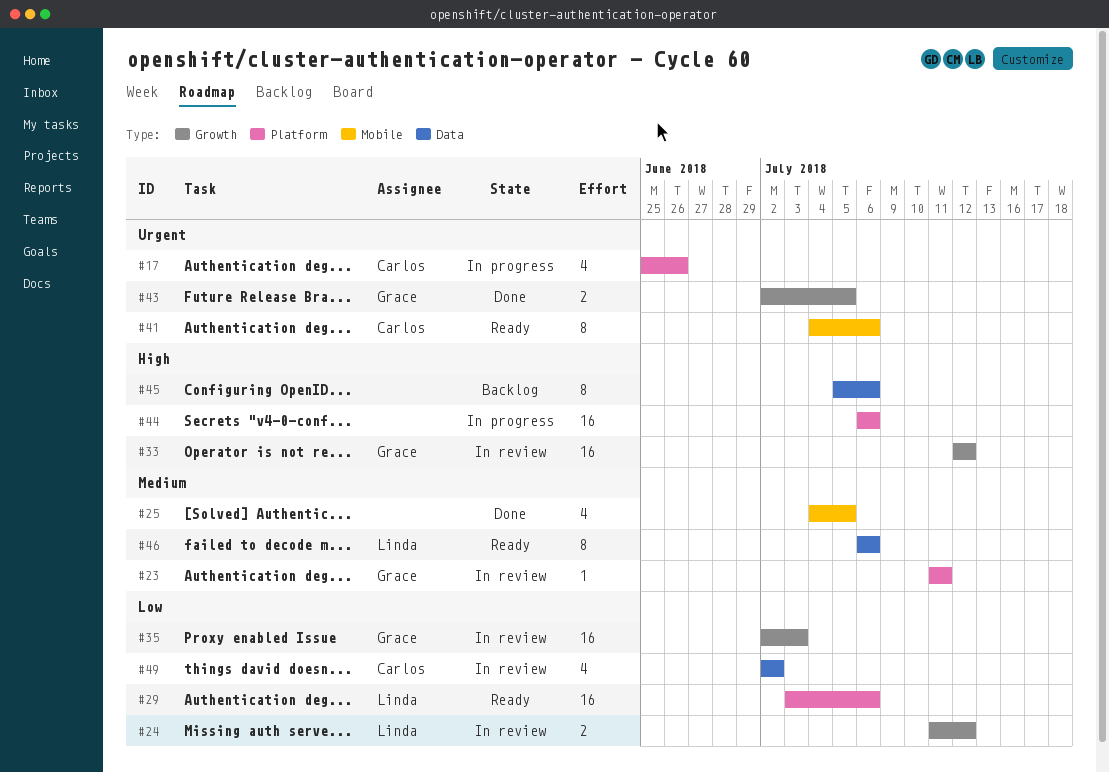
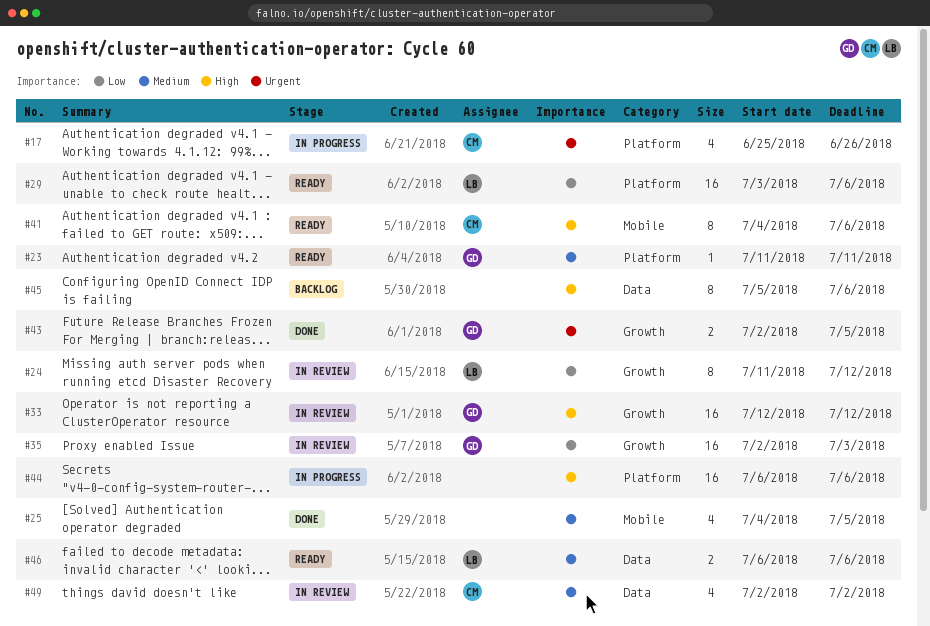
#23, status: In review -> Ready
#24, estimate: 2 -> 8
#41, priority: Urgent -> High
#46, estimate: 8 -> 2
#49, priority: Low -> Medium

